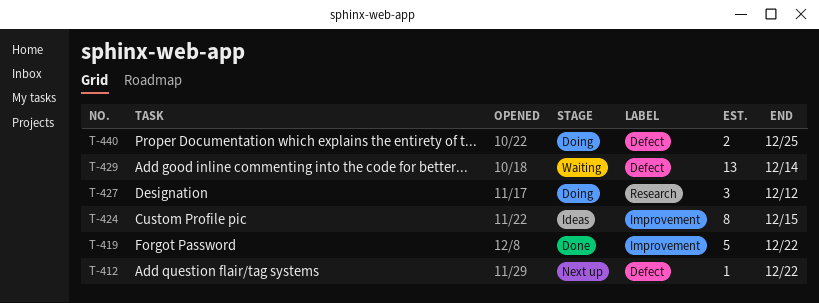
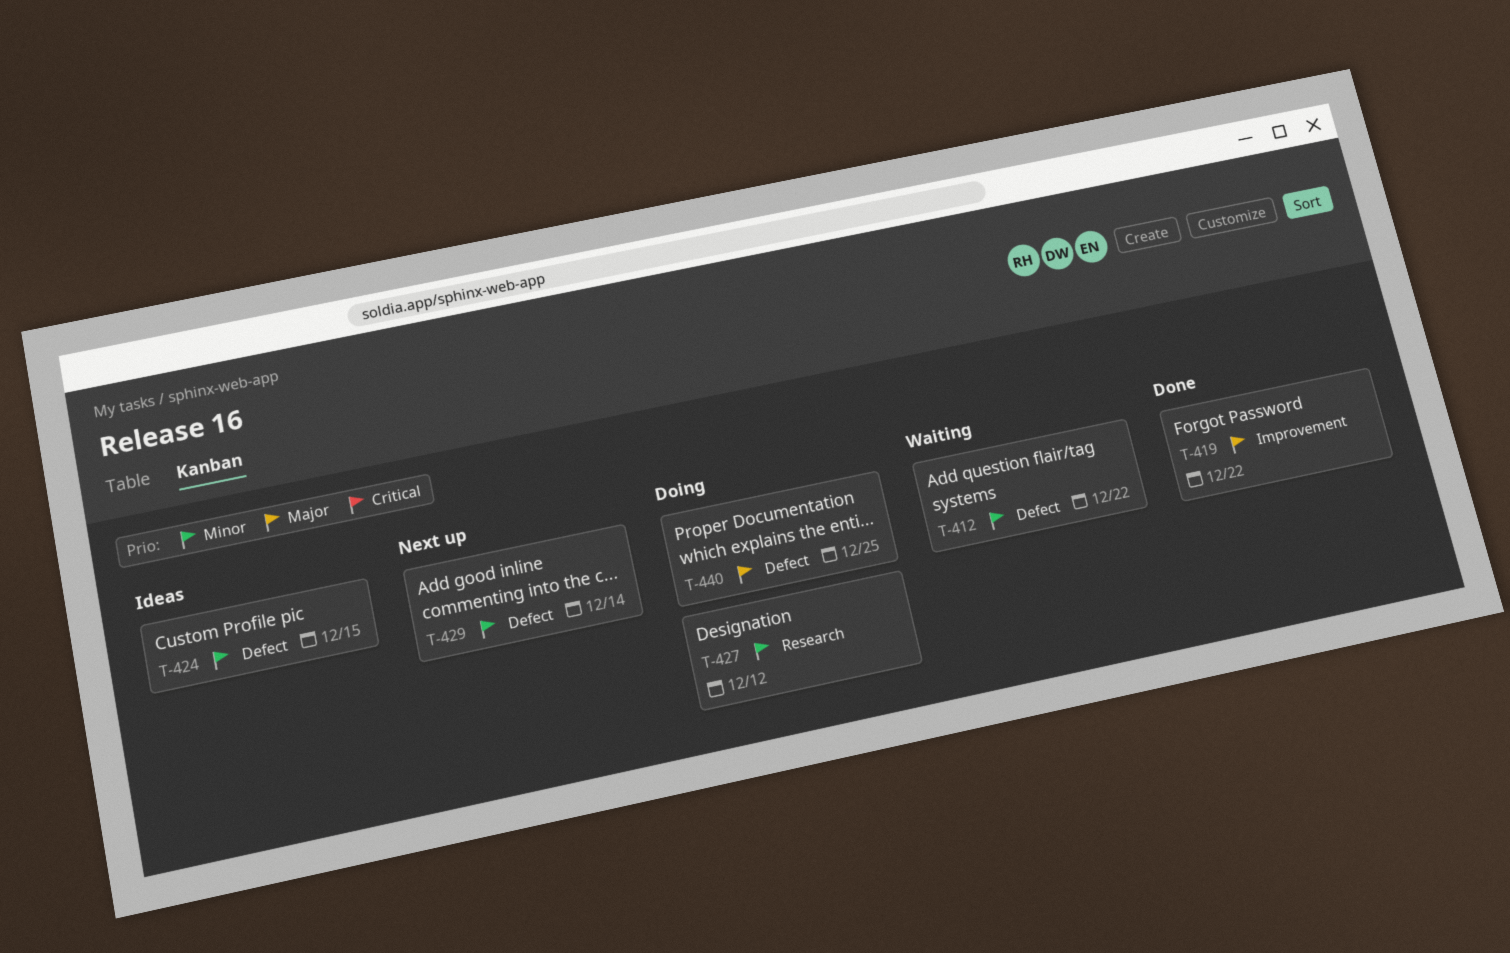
T-412, status: Next up -> Waiting
T-424, label: Improvement -> Defect
T-429, status: Waiting -> Next up

